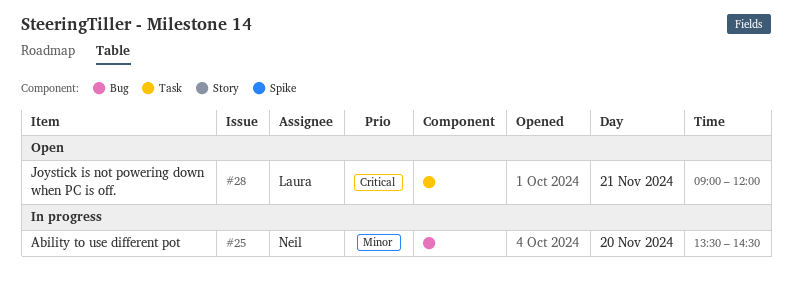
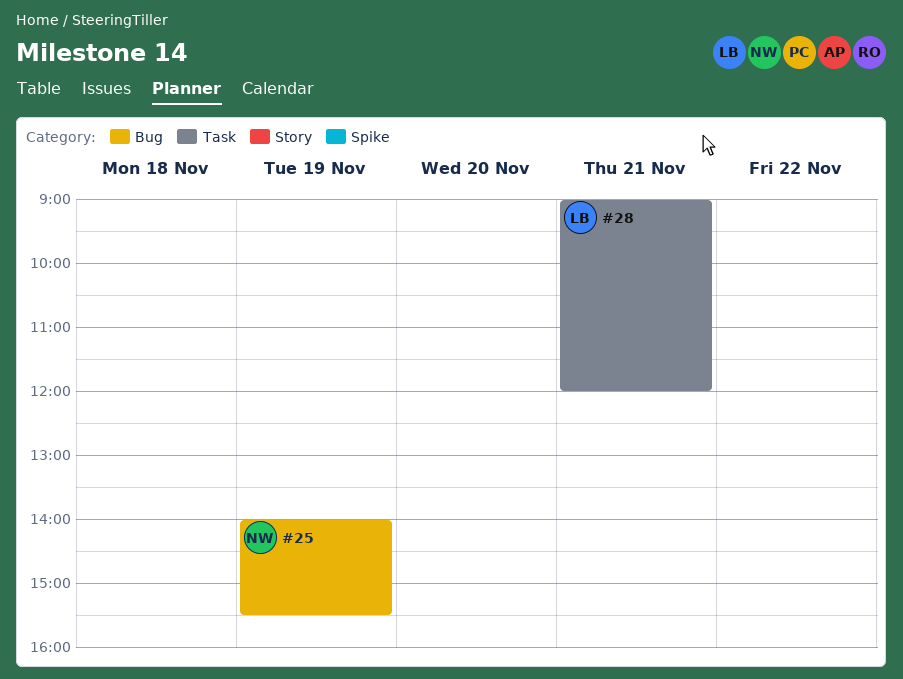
#25, day: Nov 20 -> Nov 19
#25, begins: 13:30 -> 14:00
#25, ends: 14:30 -> 15:30

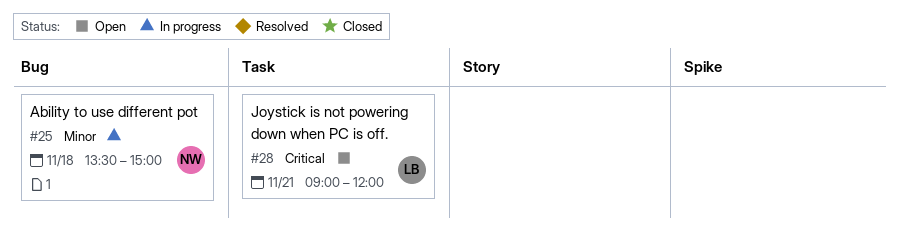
#25, day: Nov 19 -> Nov 18
#25, begins: 14:00 -> 13:30
#25, ends: 15:30 -> 15:00

